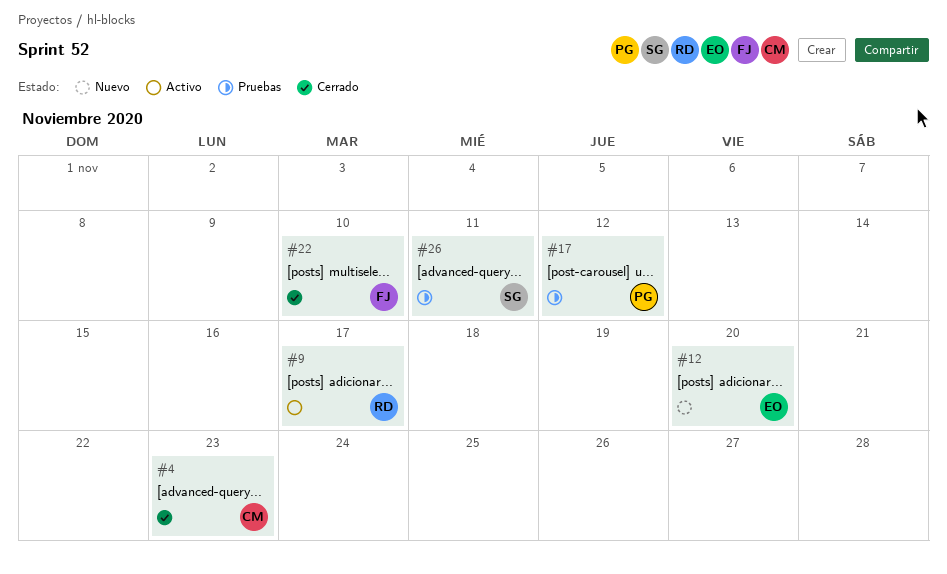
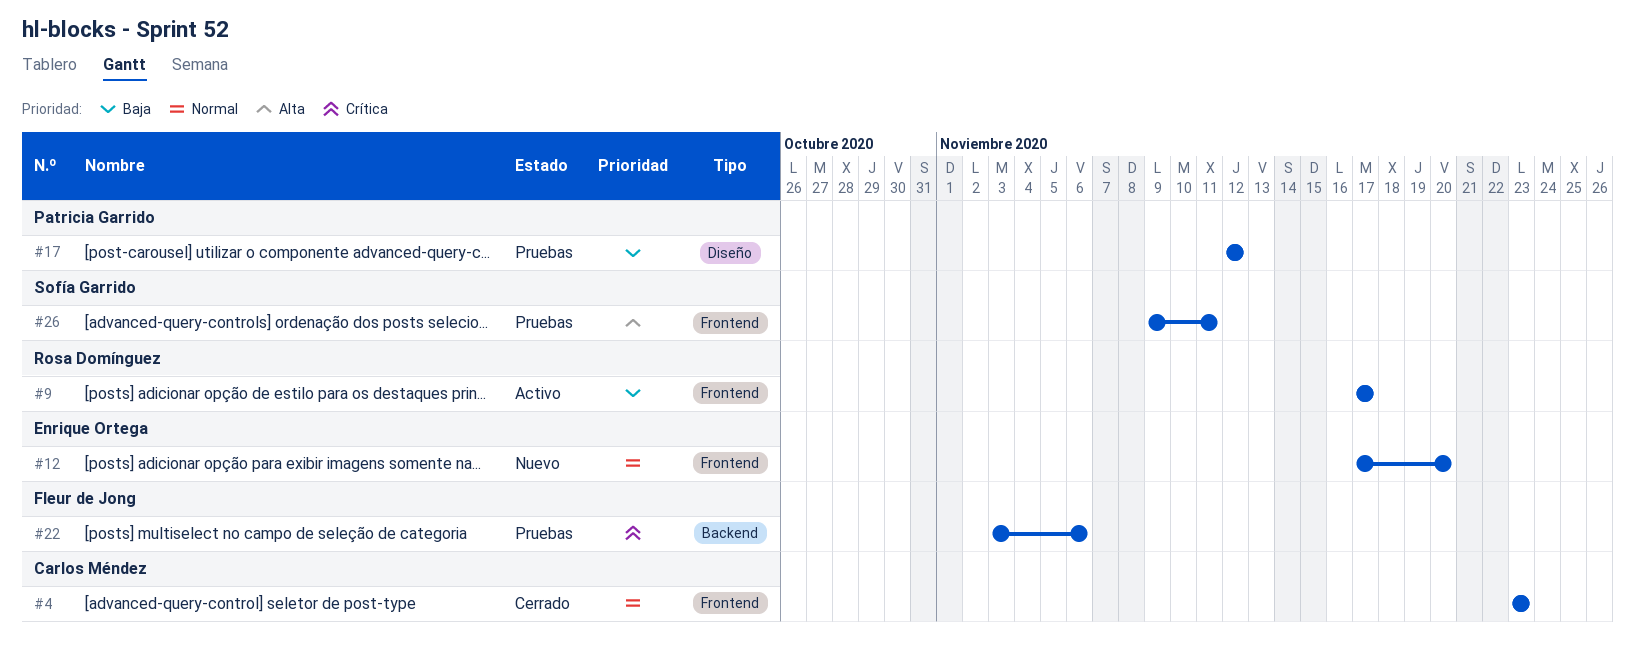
#22, status: Cerrado -> Pruebas
#22, due: Nov 10 -> Nov 6

